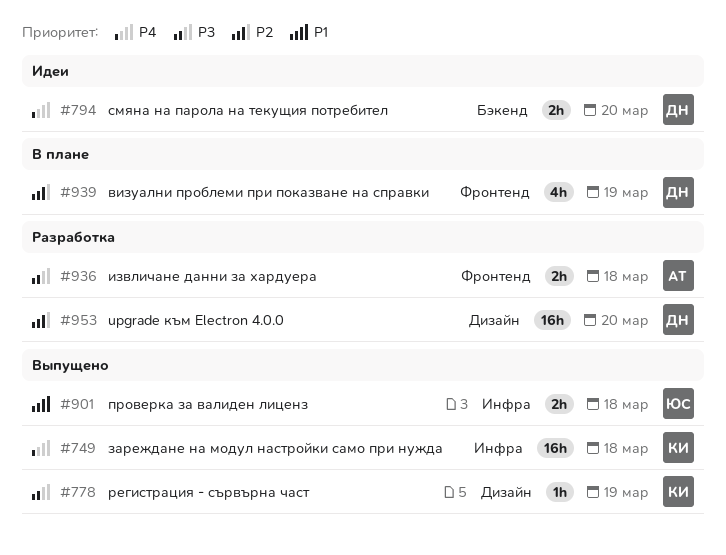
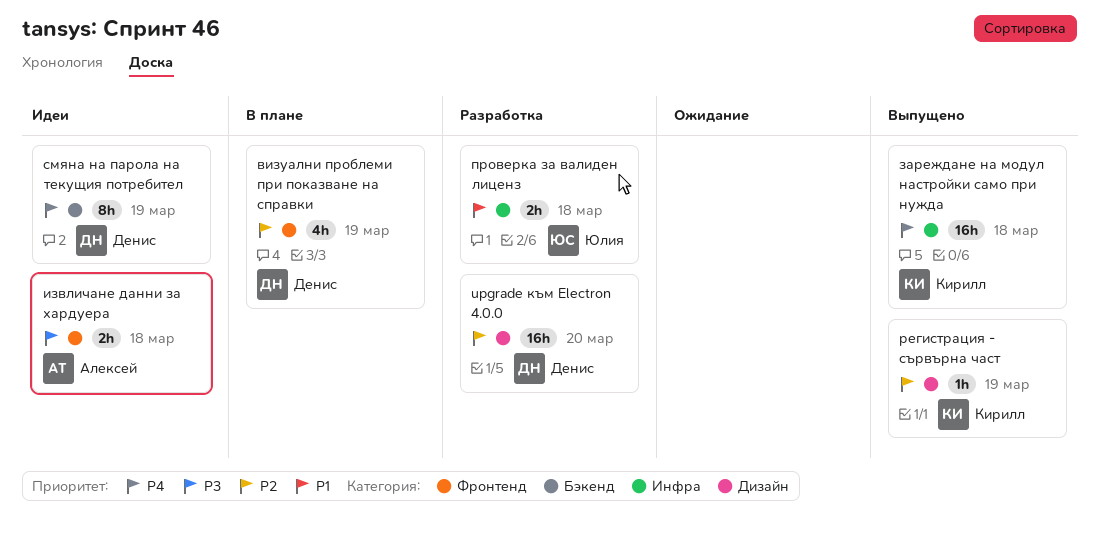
извличане данни за хардуера, status: Разработка -> Идеи
проверка за валиден лиценз, status: Выпущено -> Разработка
регистрация - сървърна част, priority: P3 -> P2
смяна на парола на текущия потребител, estimate: 2h -> 8h
смяна на парола на текущия потребител, due: Mar 20 -> Mar 19

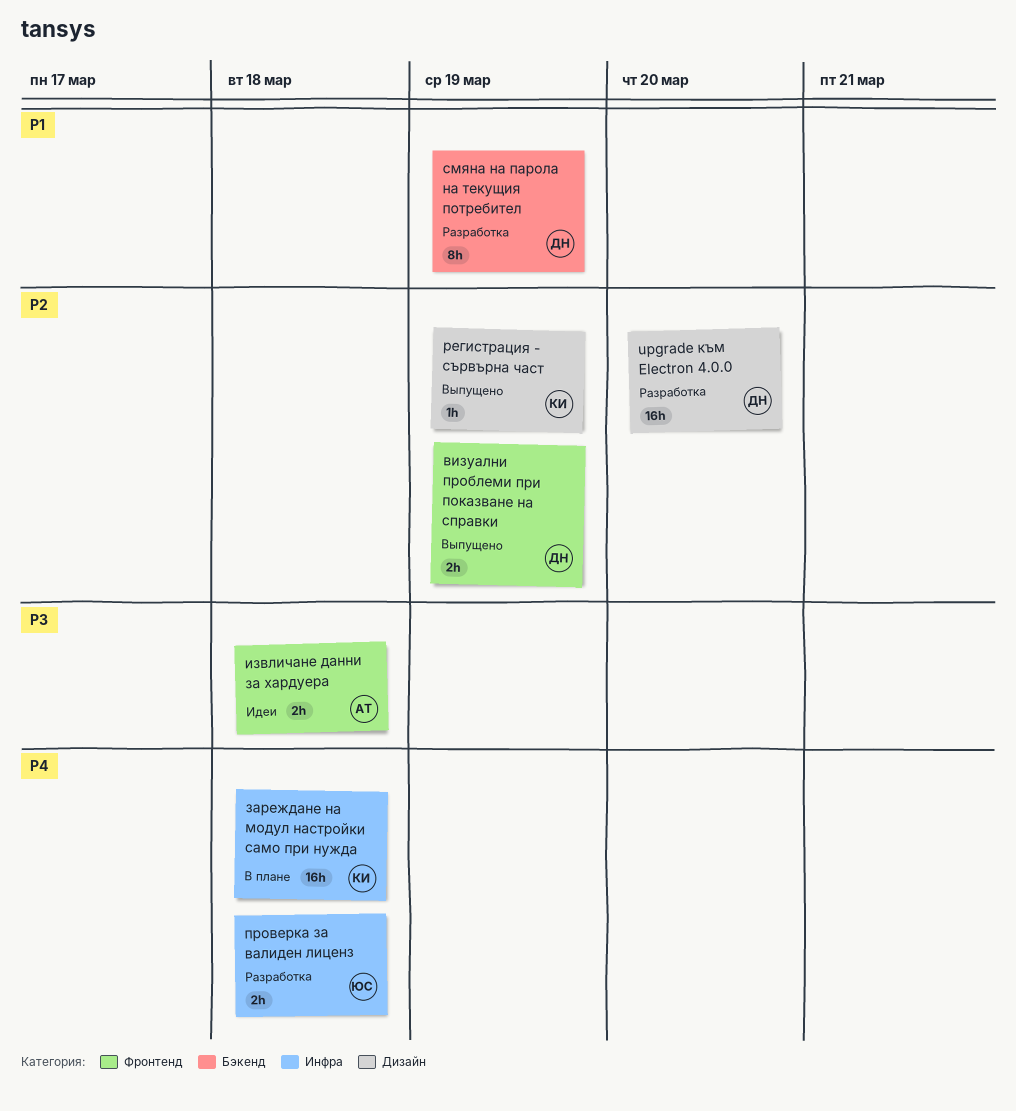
визуални проблеми при показване на справки, status: В плане -> Выпущено
визуални проблеми при показване на справки, estimate: 4h -> 2h
зареждане на модул настройки само при нужда, status: Выпущено -> В плане
проверка за валиден лиценз, priority: P1 -> P4
смяна на парола на текущия потребител, status: Идеи -> Разработка
смяна на парола на текущия потребител, priority: P4 -> P1

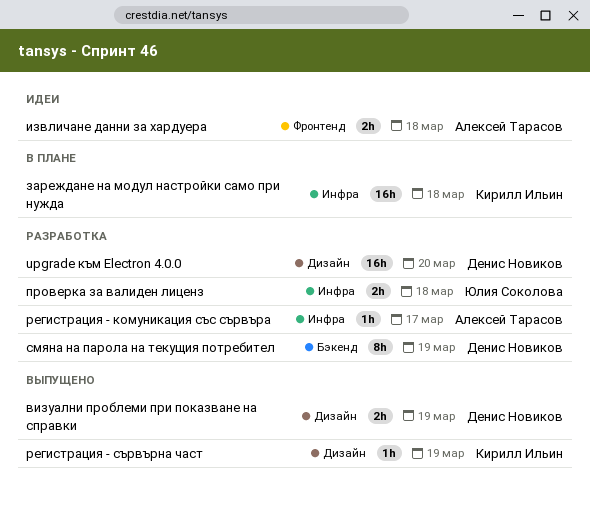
визуални проблеми при показване на справки, label: Фронтенд -> Дизайн
регистрация - комуникация със сървъра: none -> present

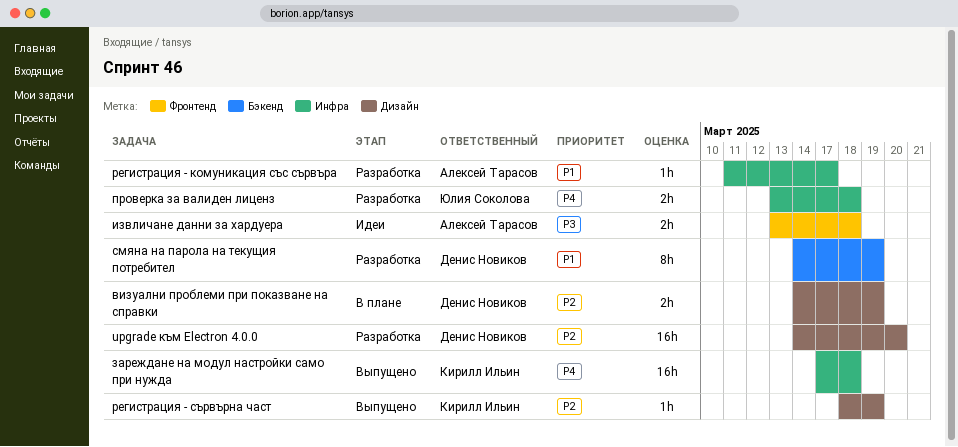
визуални проблеми при показване на справки, status: Выпущено -> В плане
зареждане на модул настройки само при нужда, status: В плане -> Выпущено

